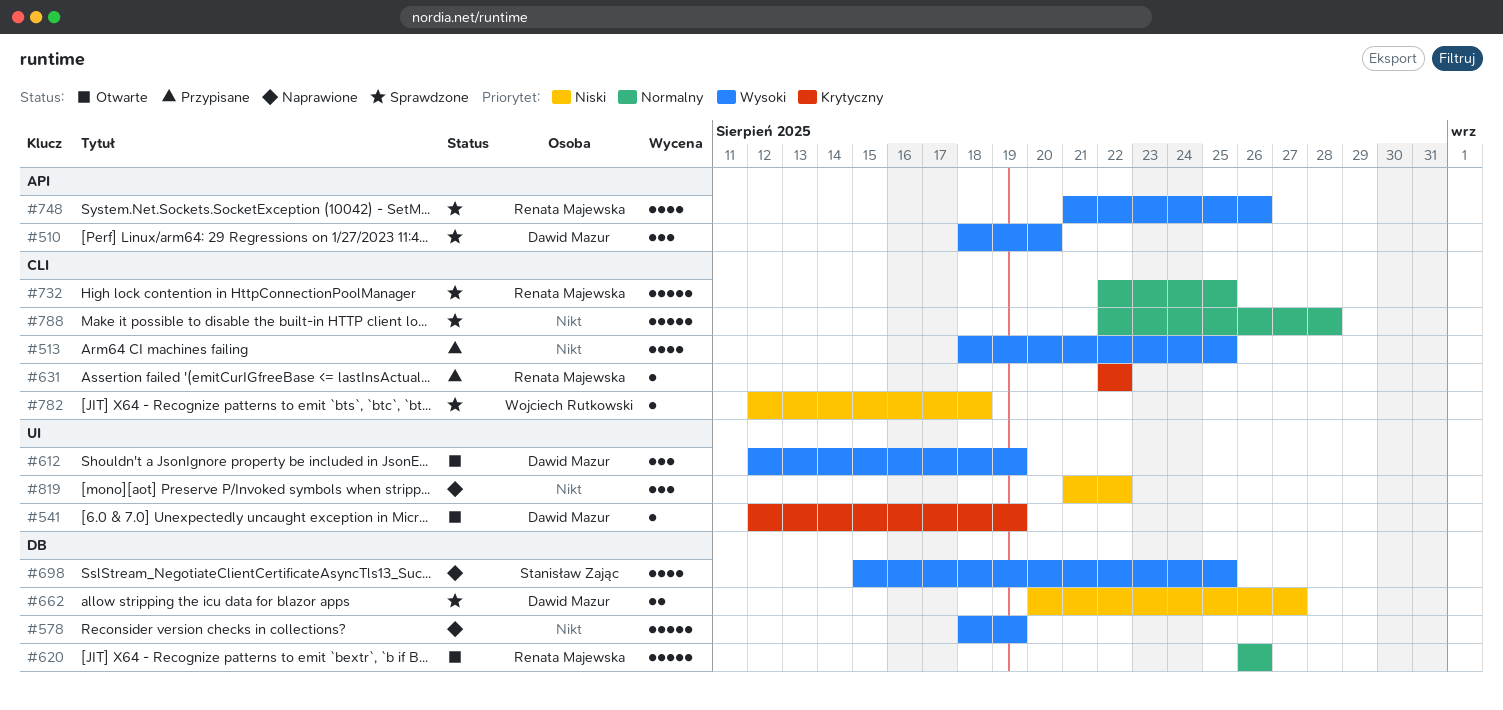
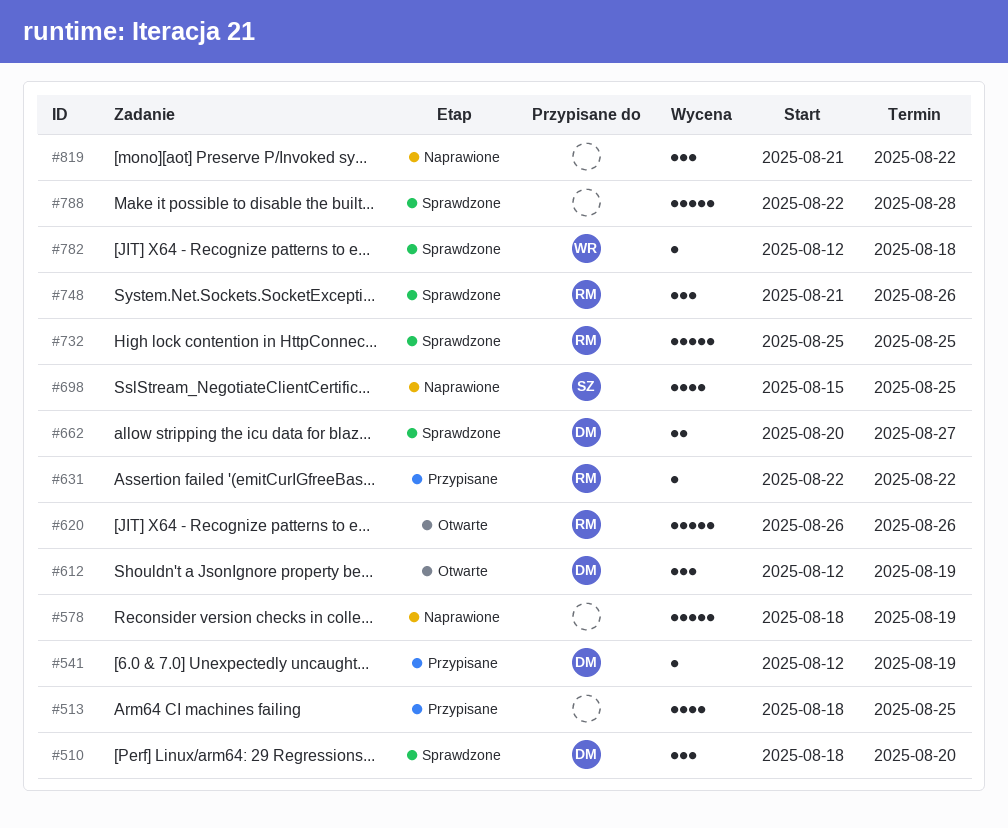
#541, status: Otwarte -> Przypisane
#732, start: Aug 22 -> Aug 25
#748, estimate: 4 -> 3

